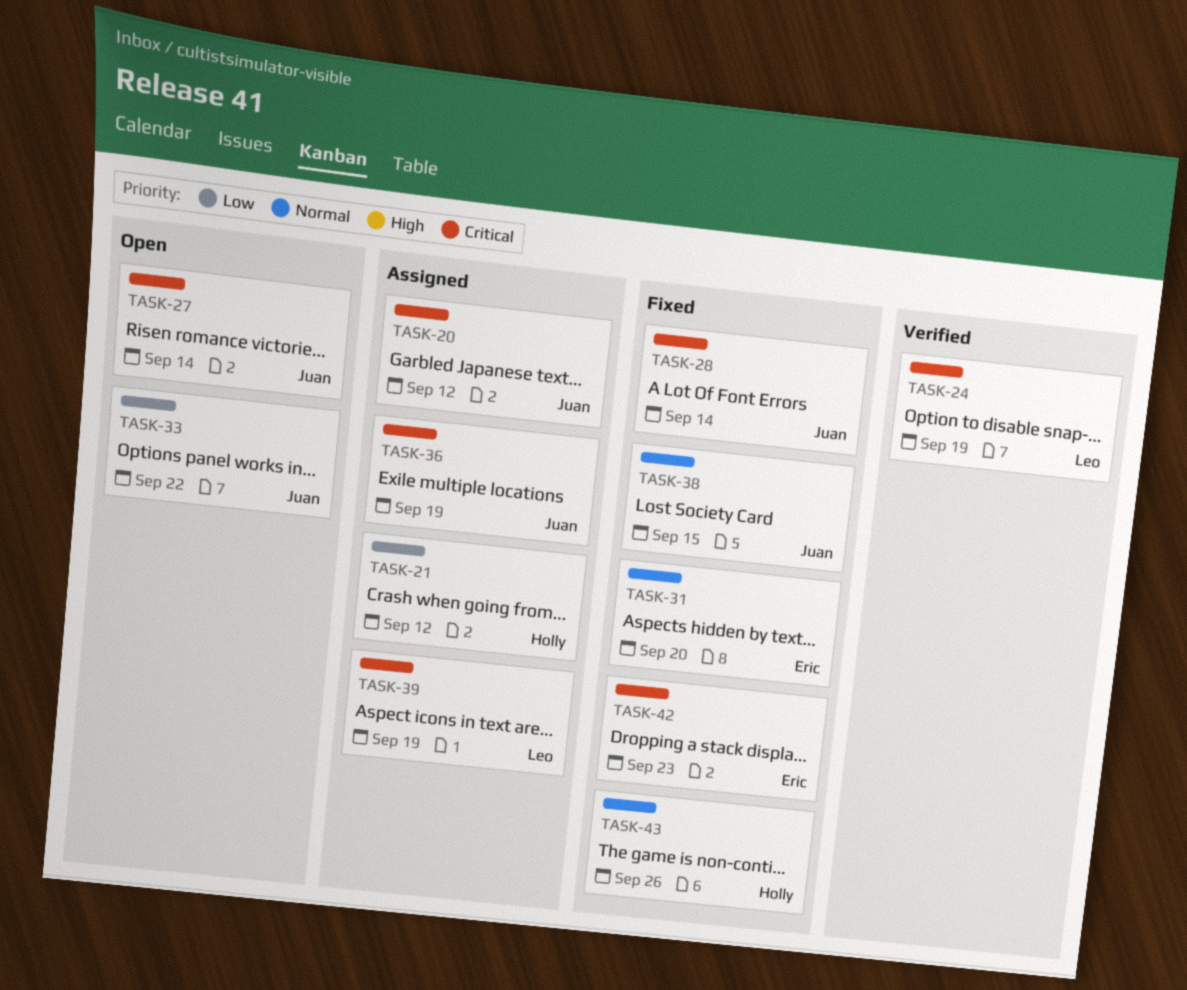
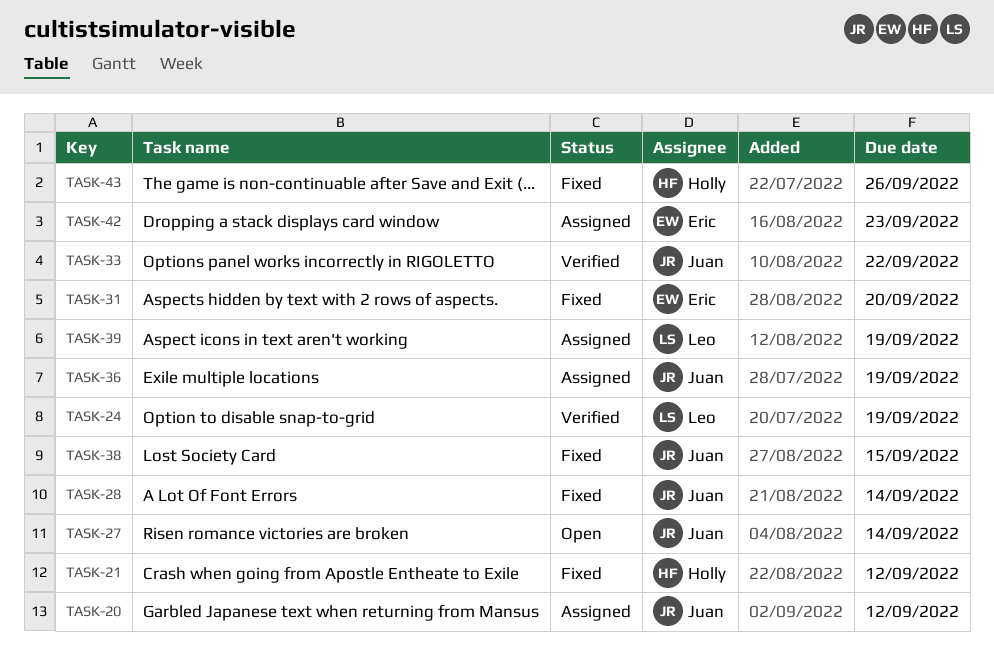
TASK-21, status: Assigned -> Fixed
TASK-33, status: Open -> Verified
TASK-42, status: Fixed -> Assigned

